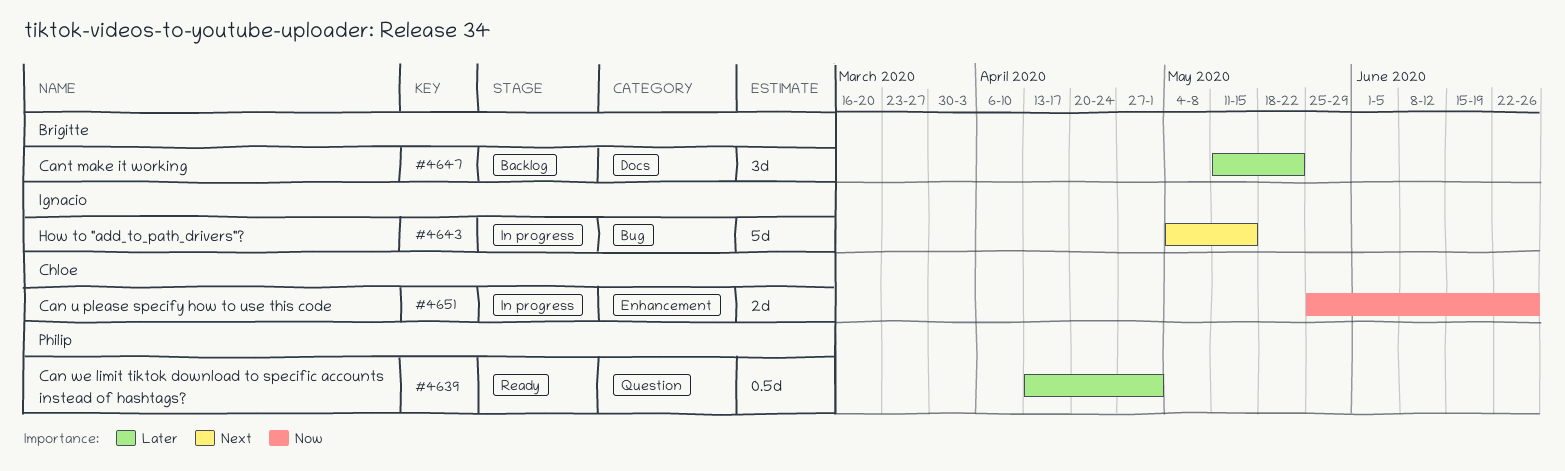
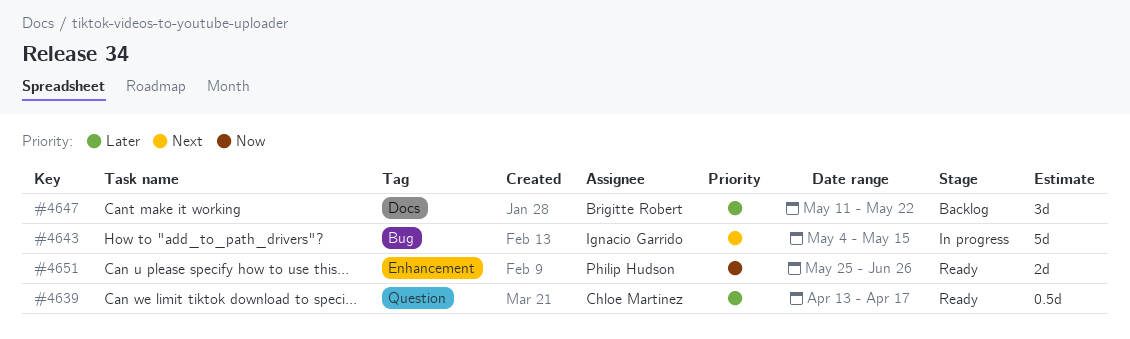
#4639, owner: Philip Hudson -> Chloe Martinez
#4639, due: May 1 -> Apr 17
#4651, status: In progress -> Ready
#4651, owner: Chloe Martinez -> Philip Hudson

